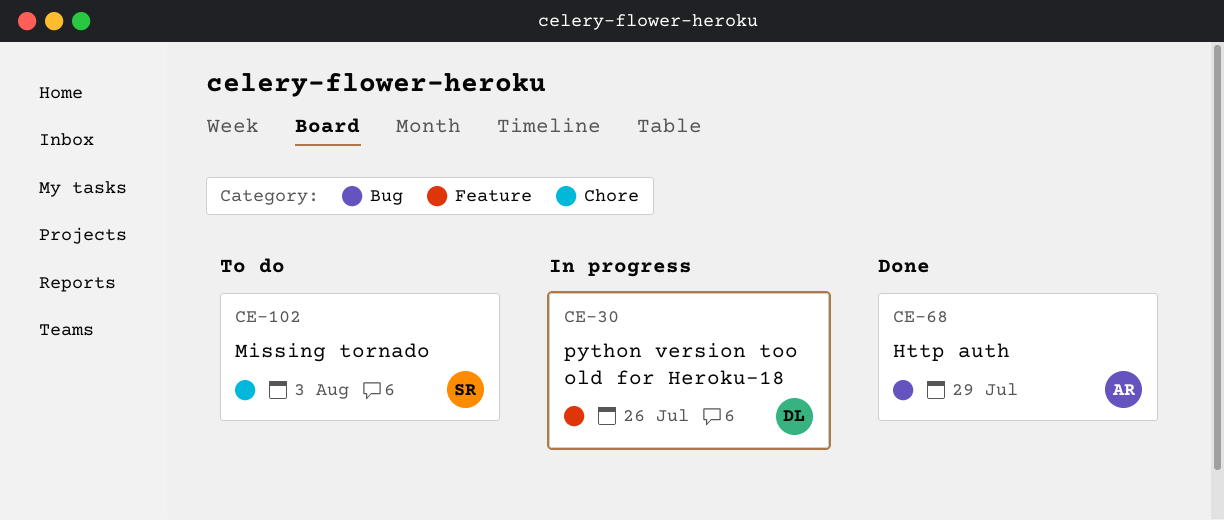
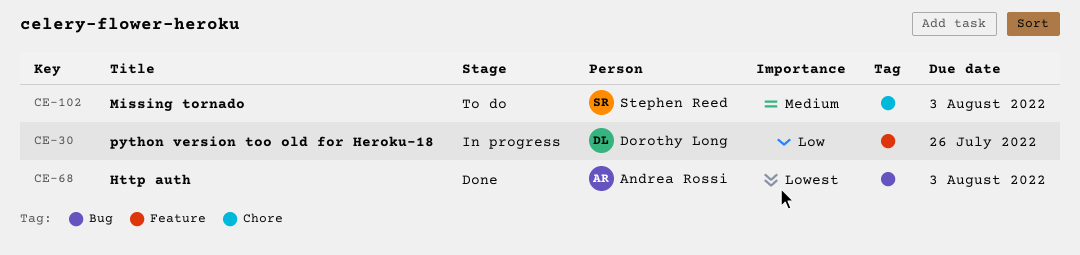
CE-68, due: Jul 29 -> Aug 3

